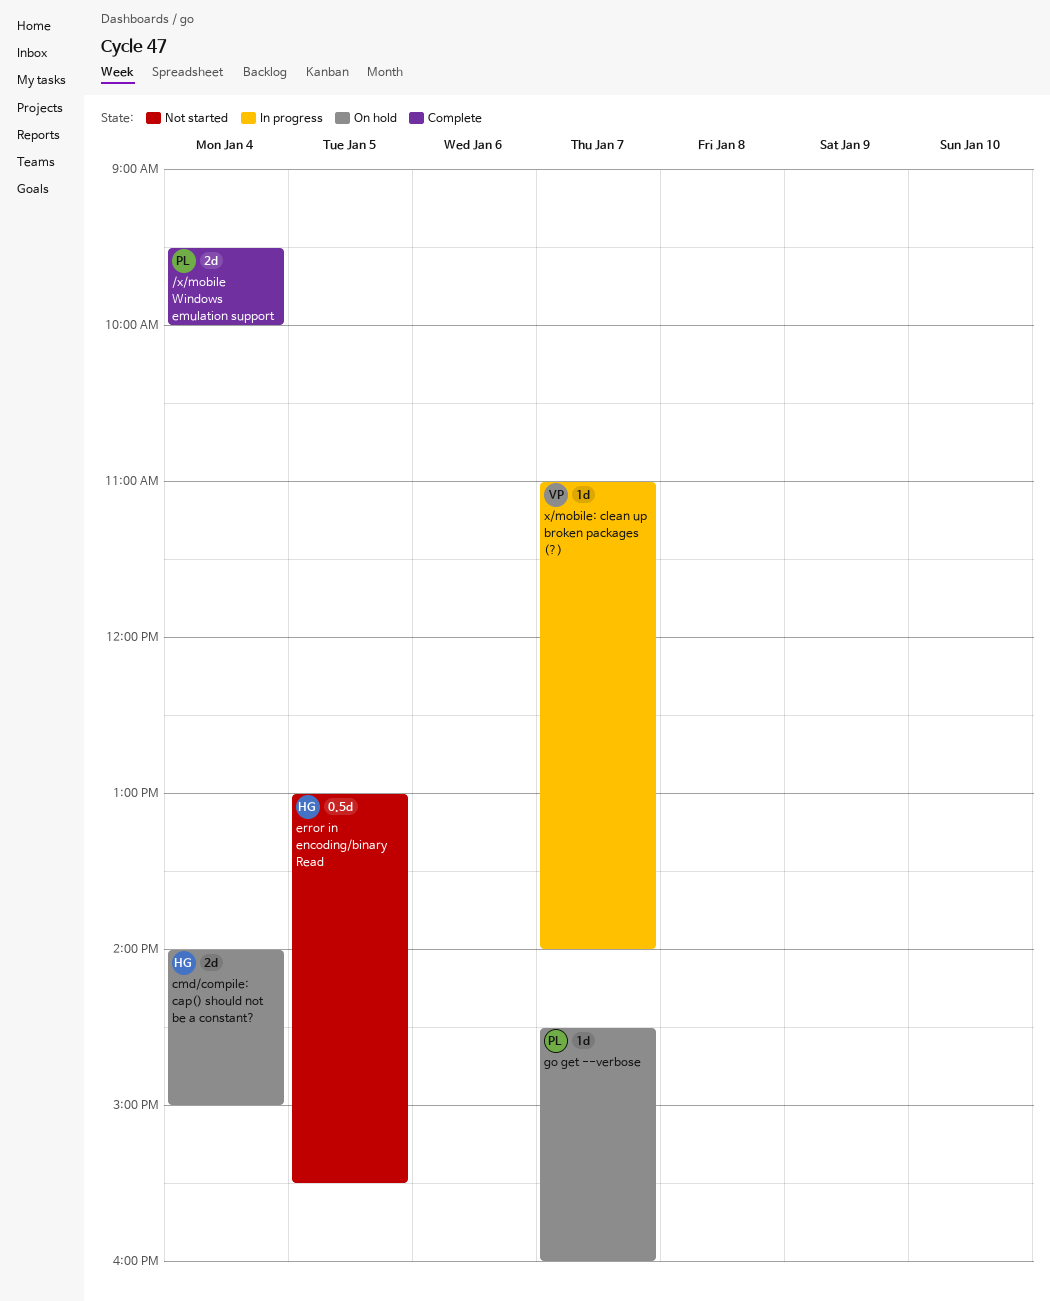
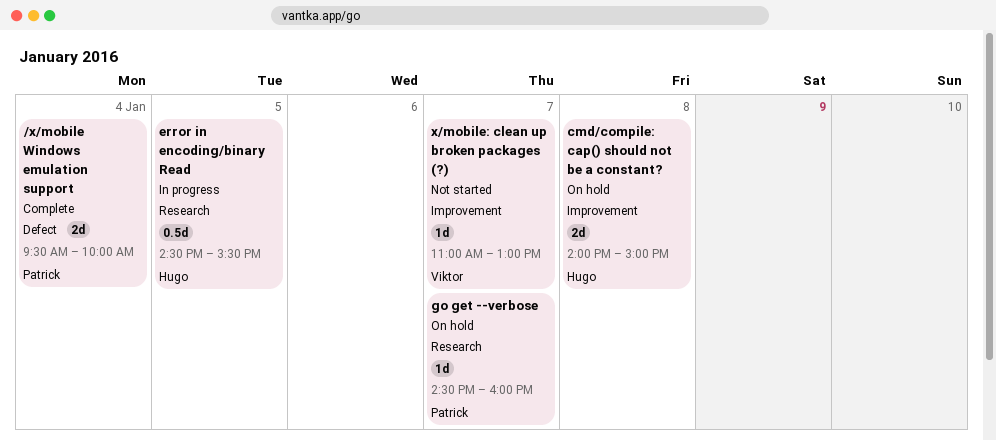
cmd/compile: cap() should not be a constant?, day: Jan 4 -> Jan 8
error in encoding/binary Read, status: Not started -> In progress
error in encoding/binary Read, begins: 13:00 -> 14:30
x/mobile: clean up broken packages (?), status: In progress -> Not started
x/mobile: clean up broken packages (?), ends: 14:00 -> 13:00

